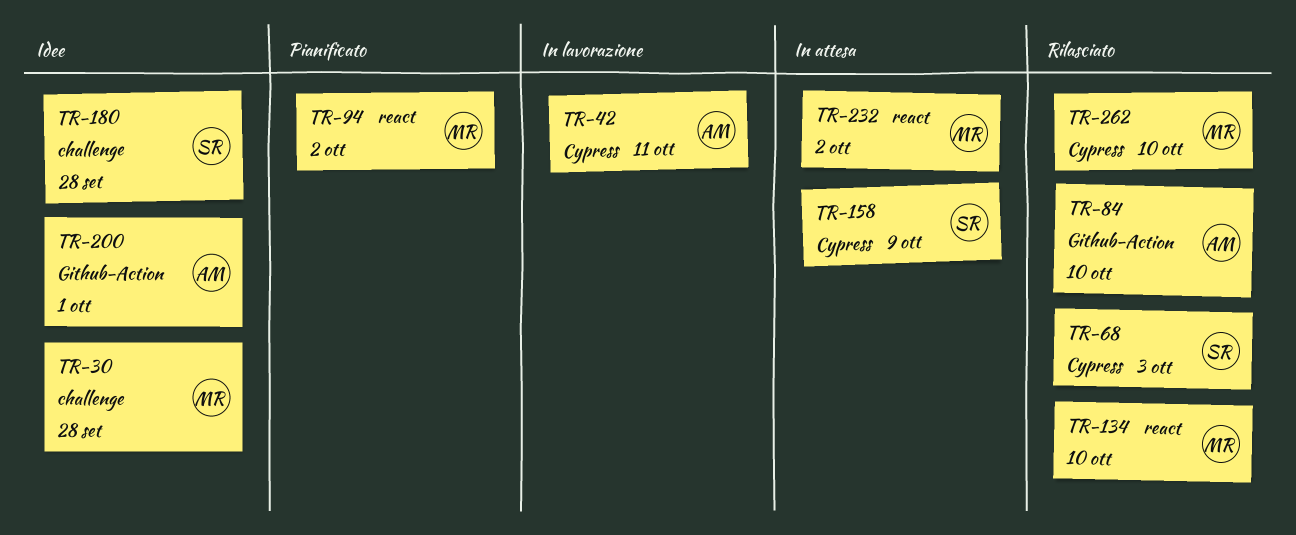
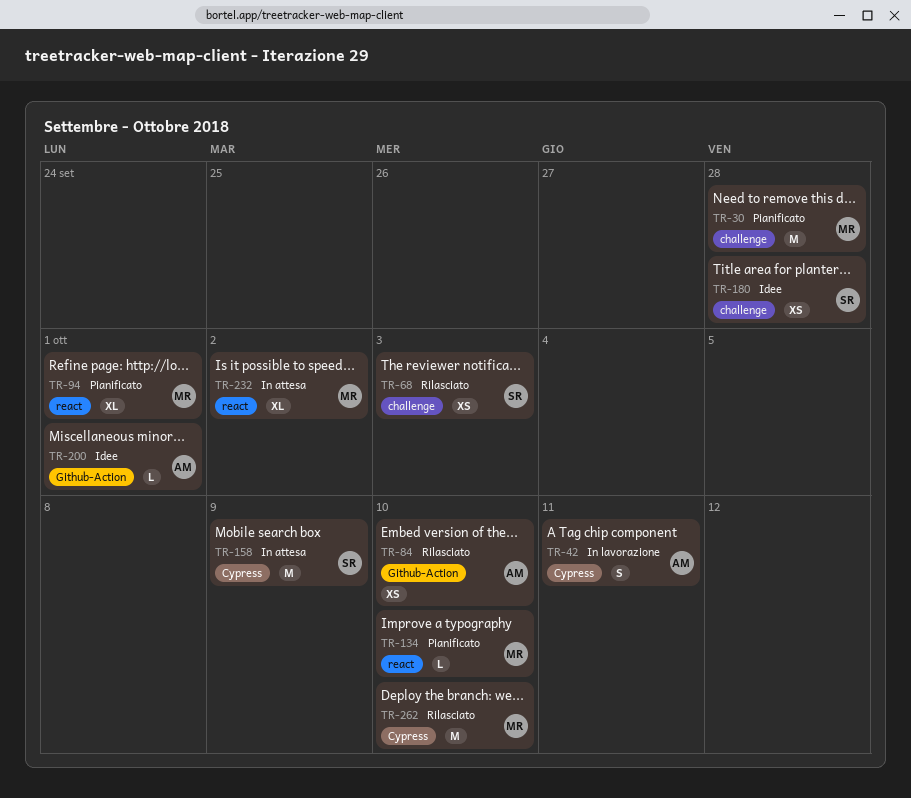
TR-30, status: Idee -> Pianificato
TR-68, label: Cypress -> challenge
TR-94, due: Oct 2 -> Oct 1
TR-134, status: Rilasciato -> Pianificato

